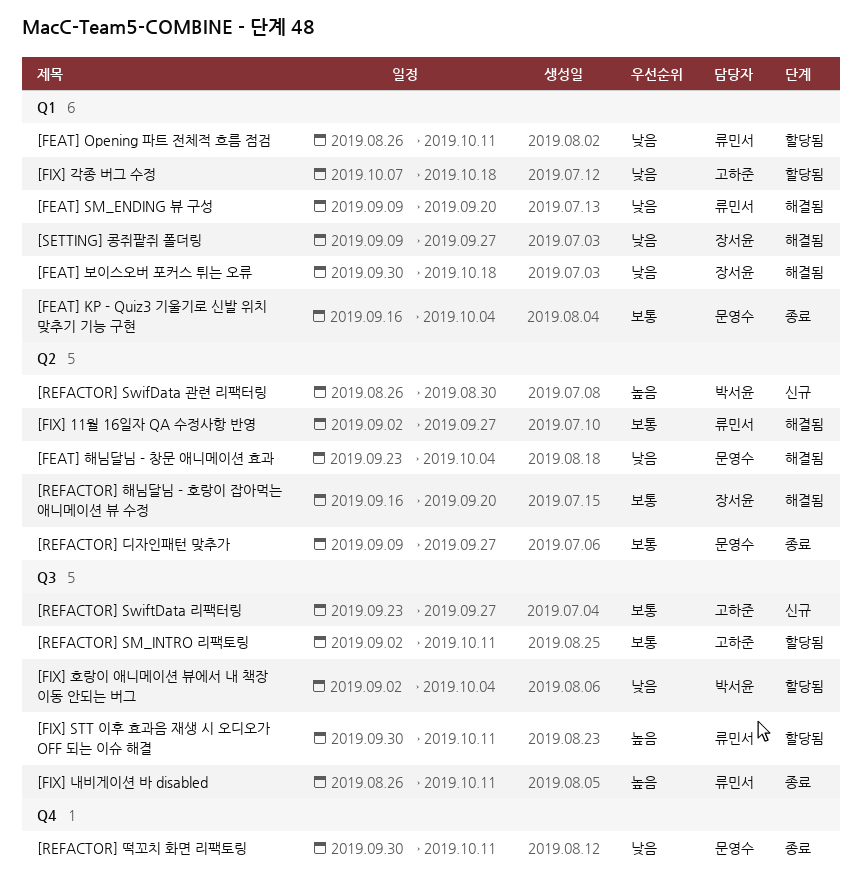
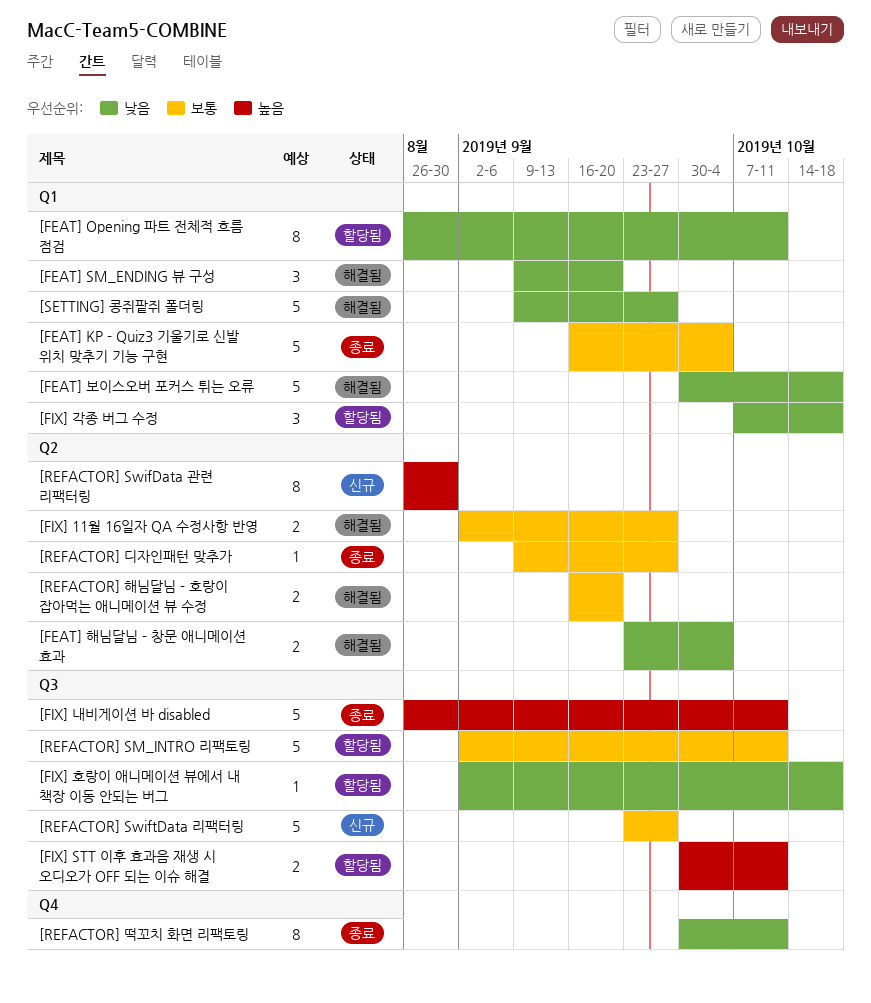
[FIX] 호랑이 애니메이션 뷰에서 내 책장 이동 안되는 버그, due: Oct 4 -> Oct 18

